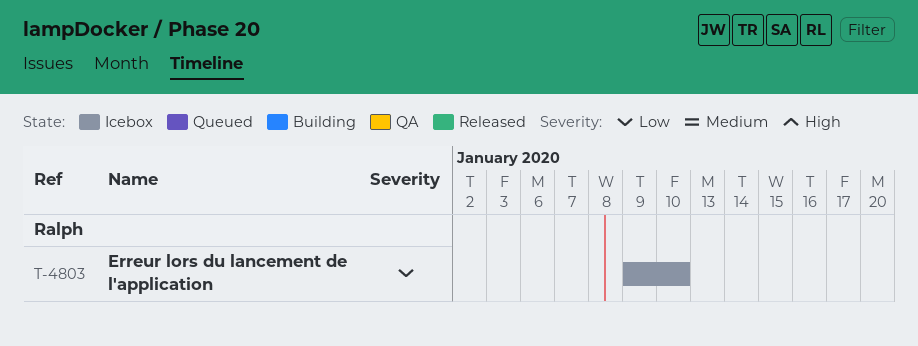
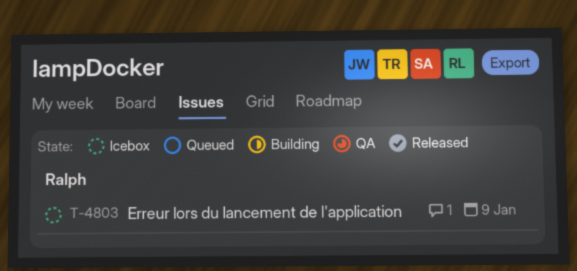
T-4803, due: Jan 10 -> Jan 9

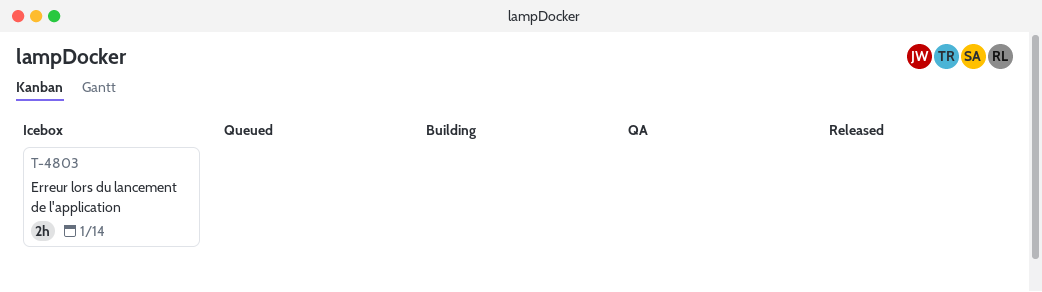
T-4803, due: Jan 9 -> Jan 14

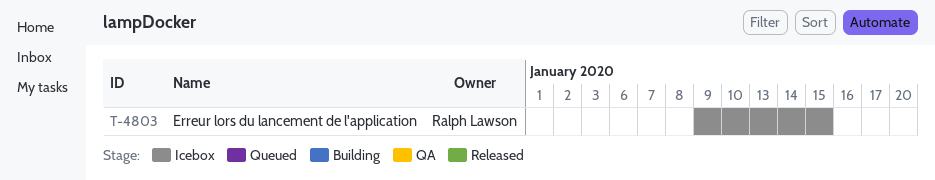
T-4803, due: Jan 14 -> Jan 15

